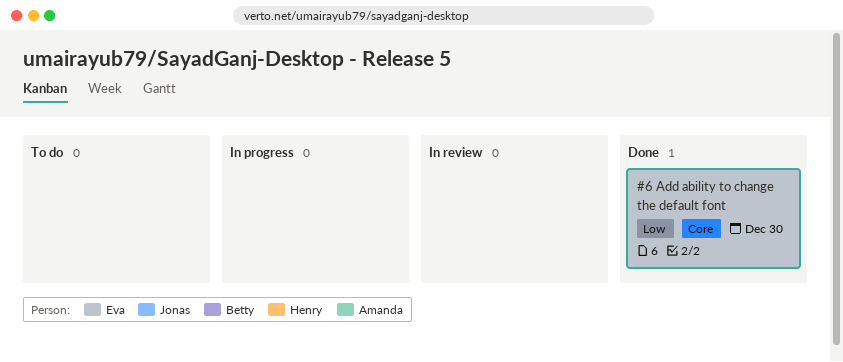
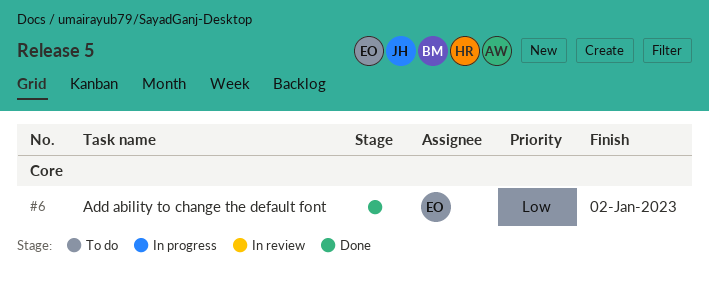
#6, due: Dec 30 -> Jan 2

